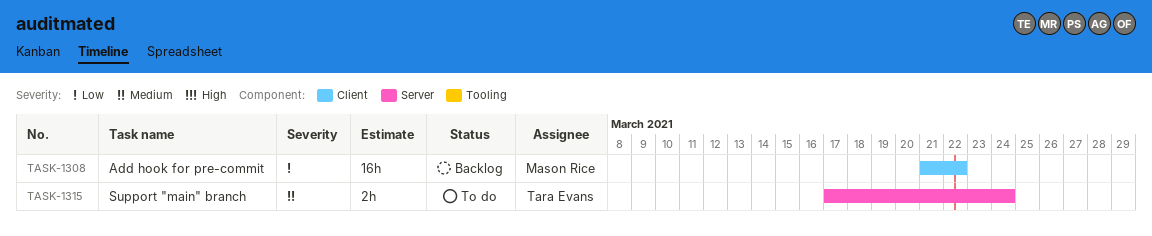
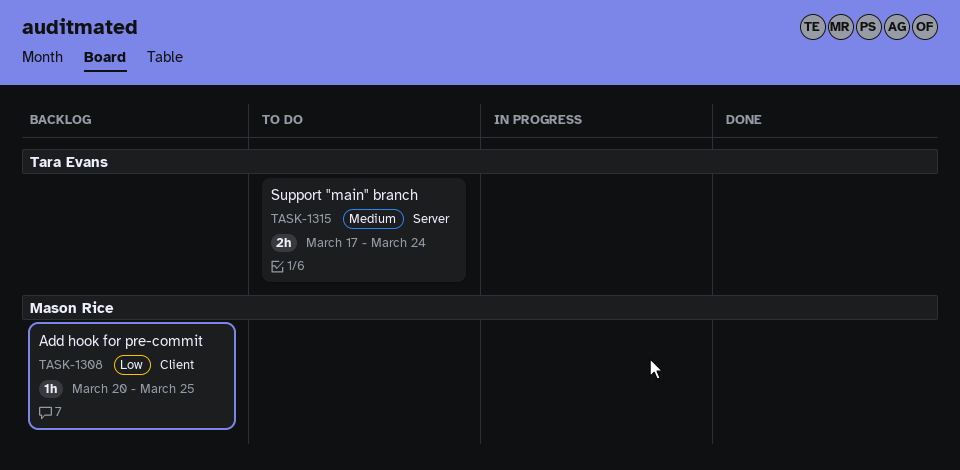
TASK-1308, estimate: 16h -> 1h
TASK-1308, start: Mar 21 -> Mar 20
TASK-1308, due: Mar 22 -> Mar 25

